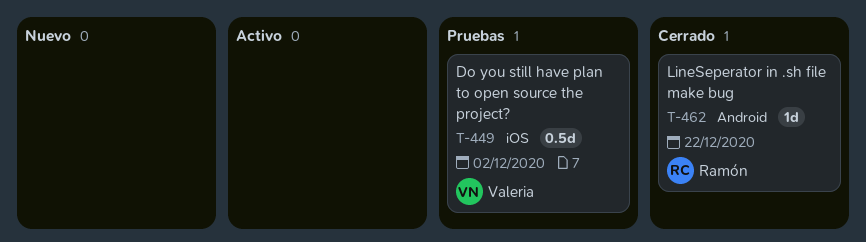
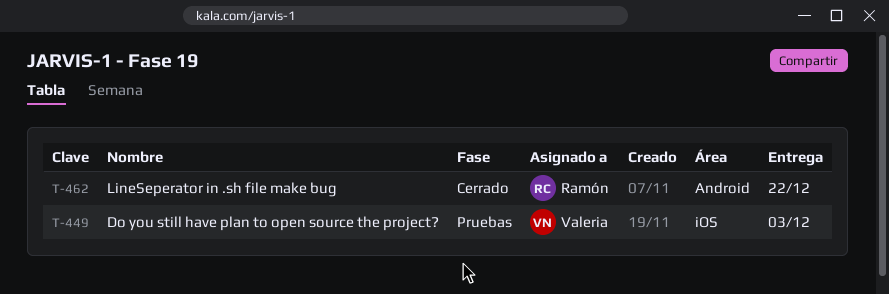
T-449, due: Dec 2 -> Dec 3

